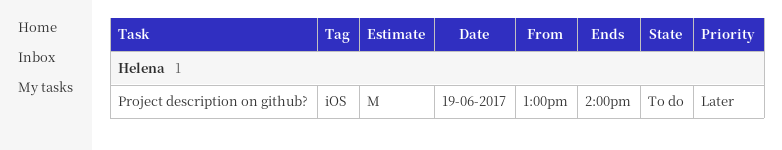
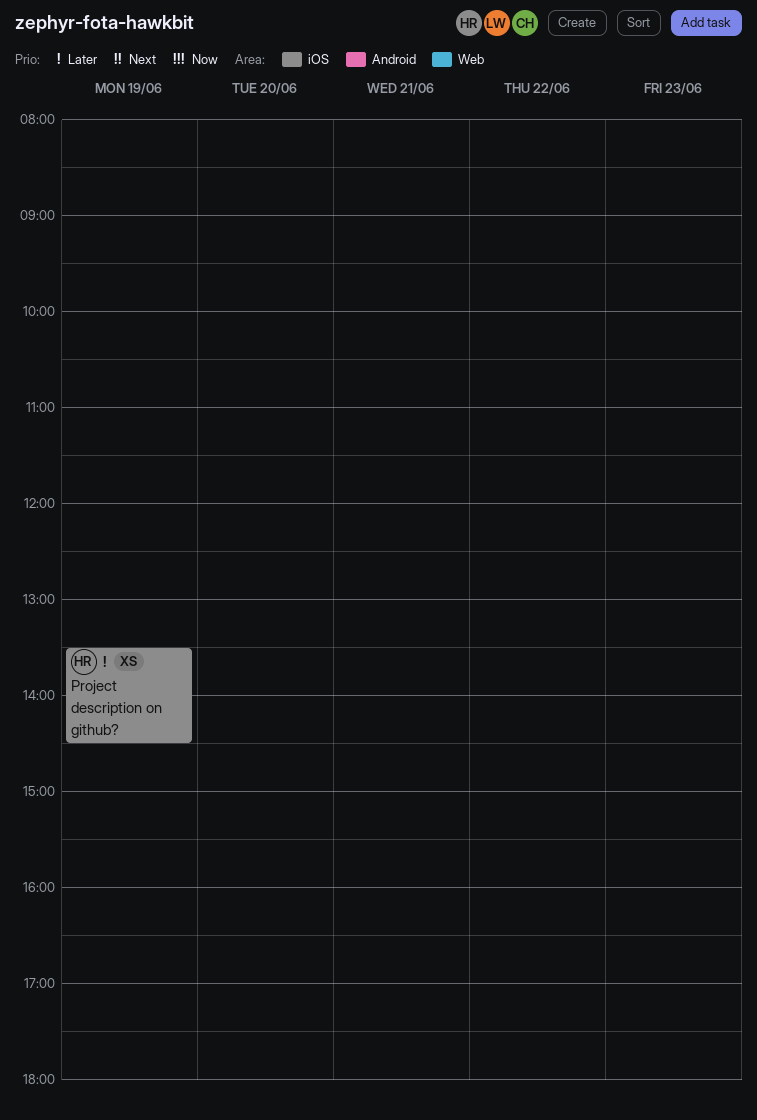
Project description on github?, estimate: M -> XS
Project description on github?, begins: 13:00 -> 13:30
Project description on github?, ends: 14:00 -> 14:30

